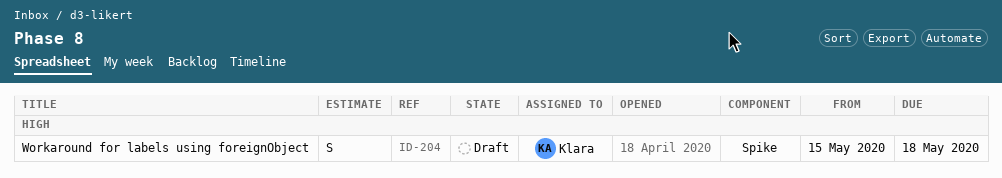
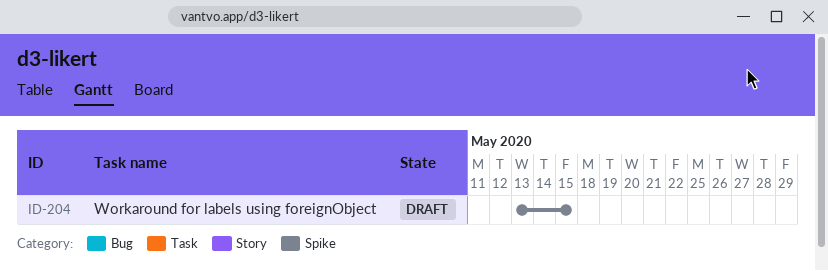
ID-204, start: May 15 -> May 13
ID-204, due: May 18 -> May 15

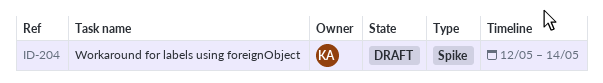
ID-204, start: May 13 -> May 12
ID-204, due: May 15 -> May 14

